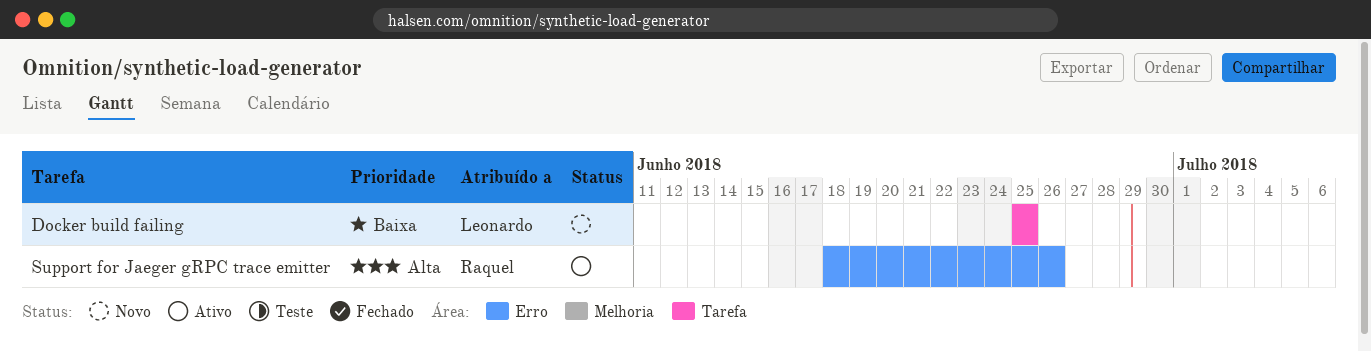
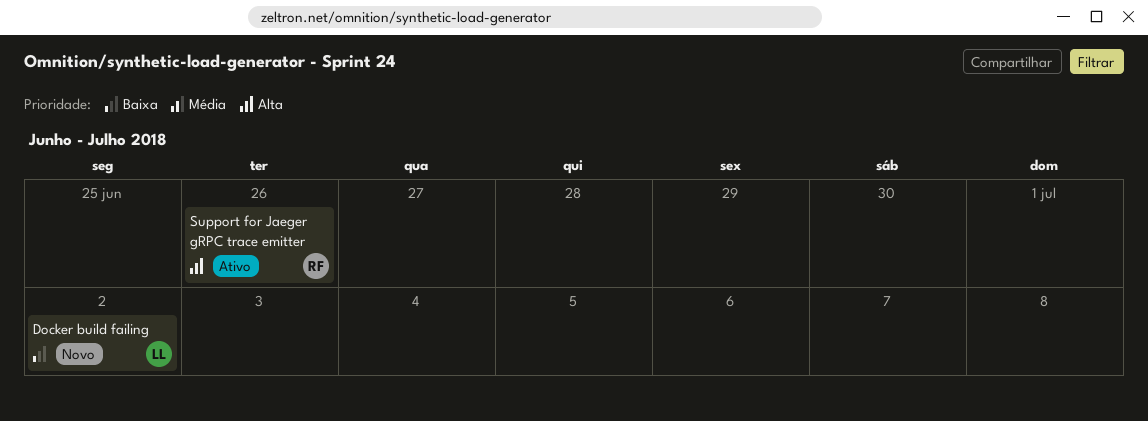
Docker build failing, due: Jun 25 -> Jul 2

